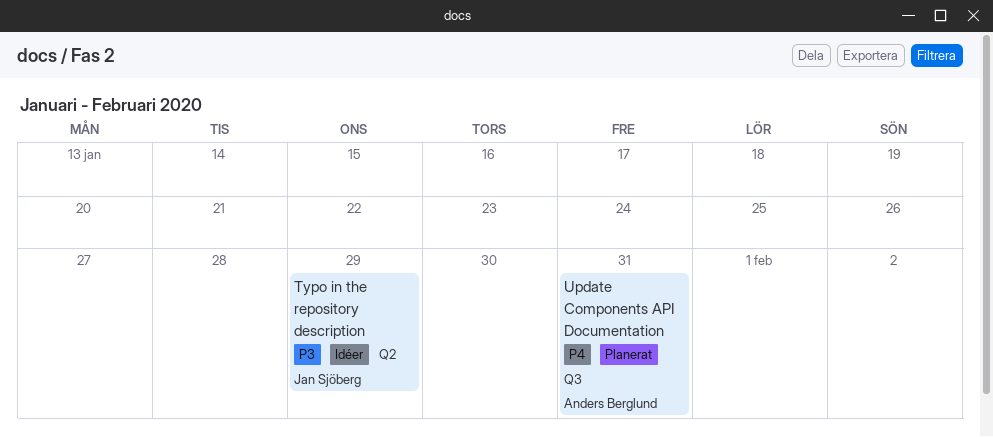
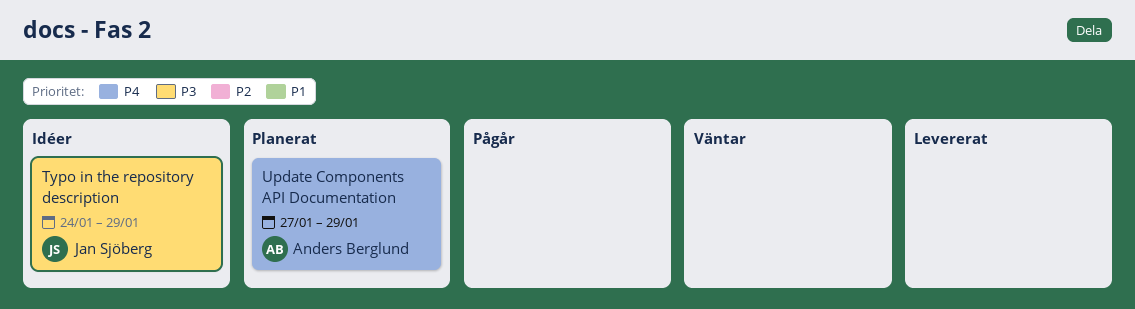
Update Components API Documentation, due: Jan 31 -> Jan 29

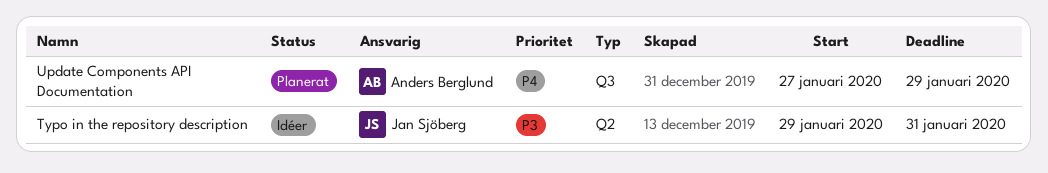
Typo in the repository description, start: Jan 24 -> Jan 29
Typo in the repository description, due: Jan 29 -> Jan 31

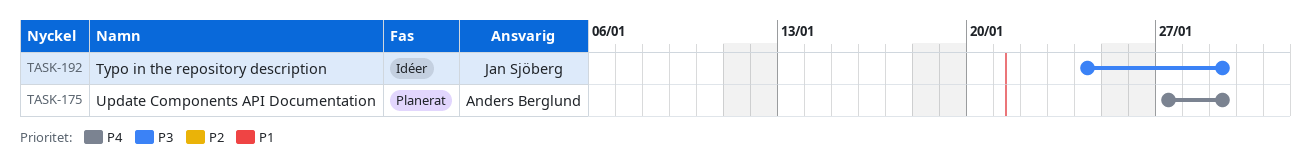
Typo in the repository description, start: Jan 29 -> Jan 24
Typo in the repository description, due: Jan 31 -> Jan 29

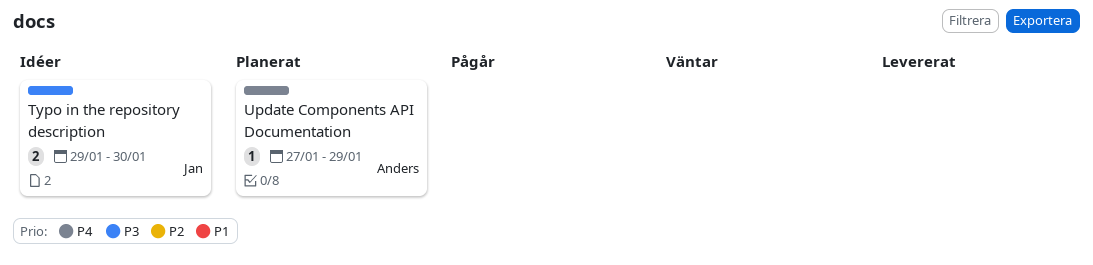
Typo in the repository description, start: Jan 24 -> Jan 29
Typo in the repository description, due: Jan 29 -> Jan 30

